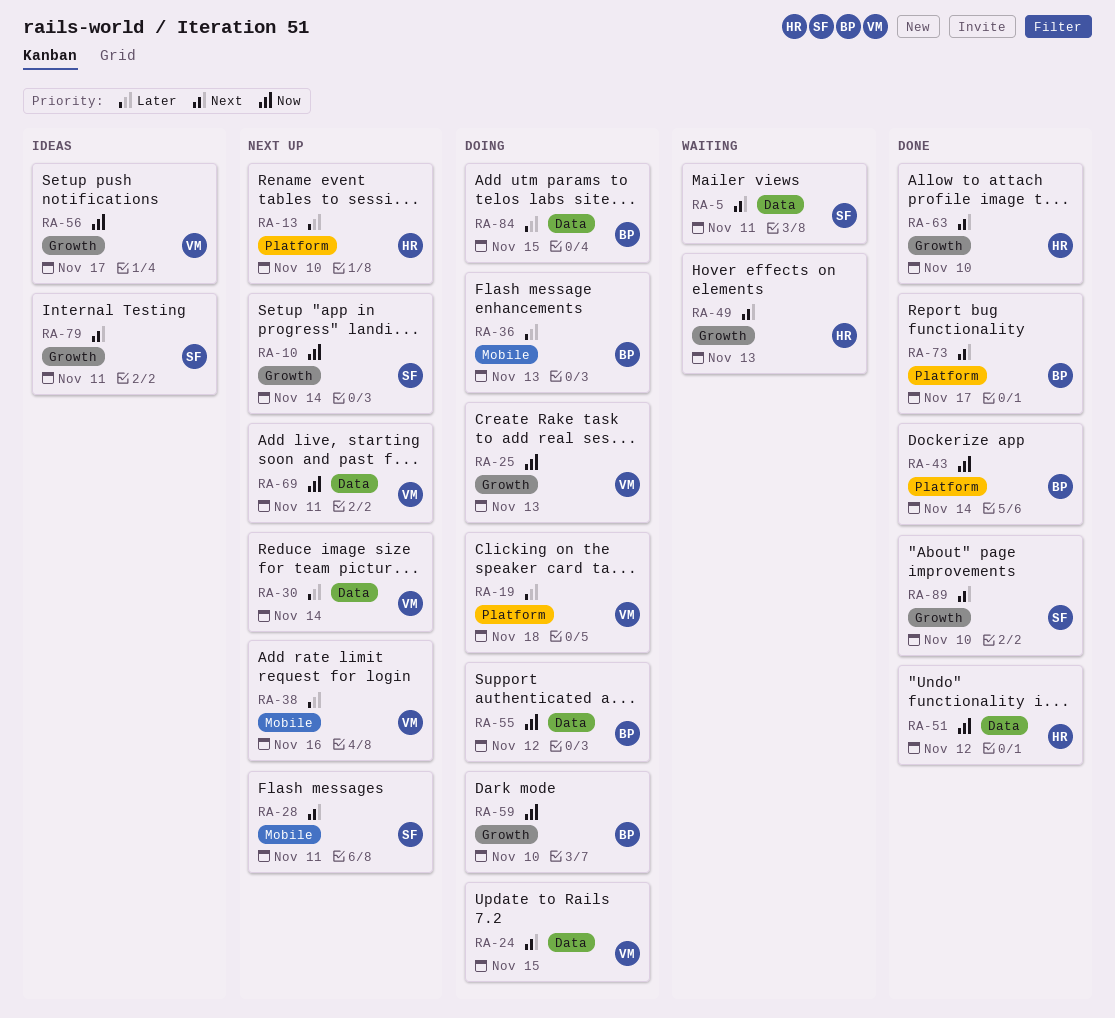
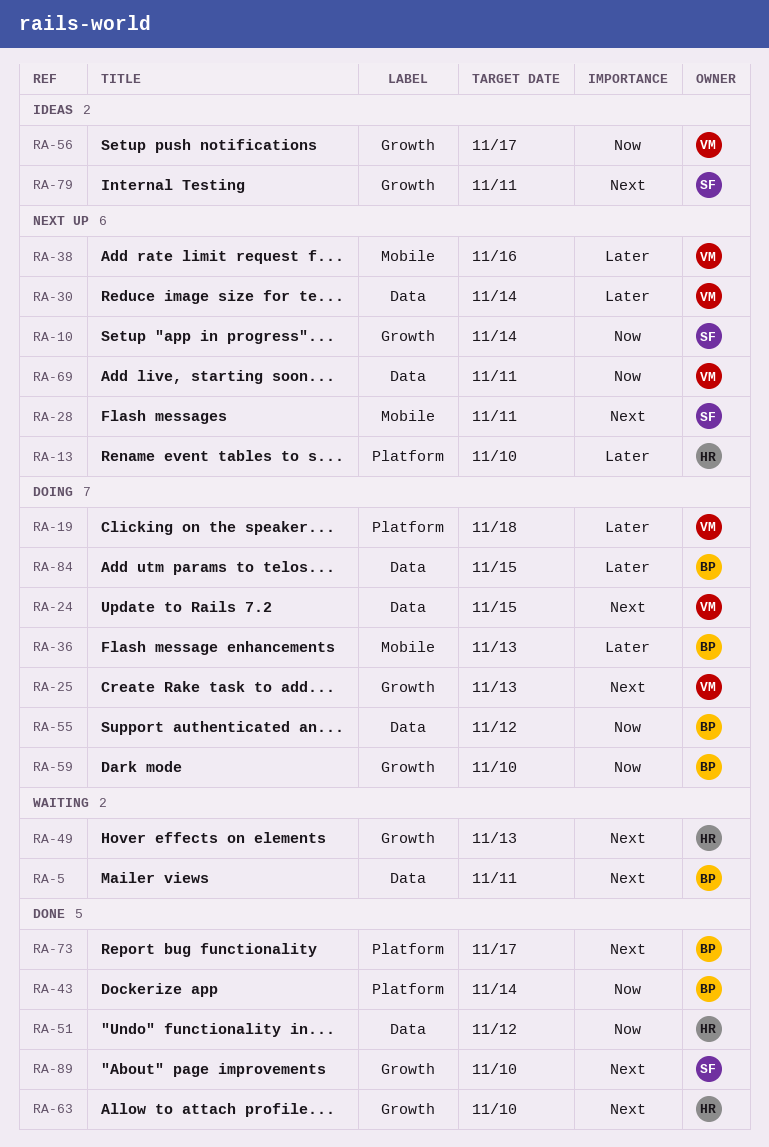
RA-5, owner: SF -> BP
RA-25, priority: Now -> Next

